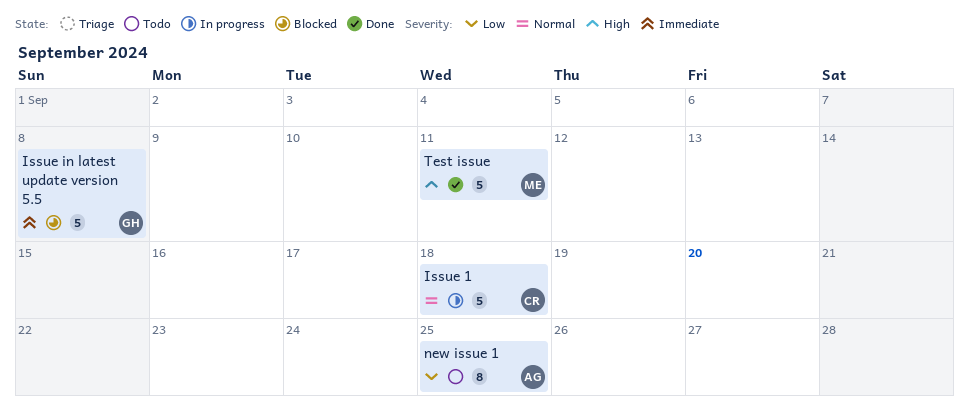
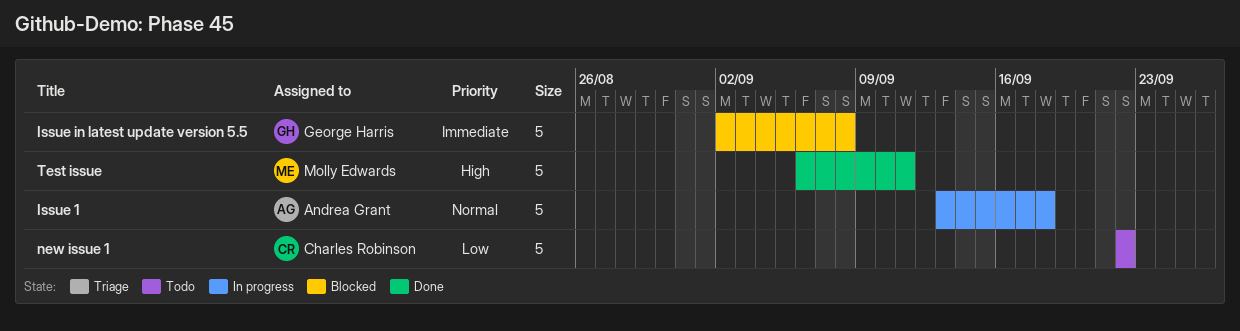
Issue 1, owner: Charles Robinson -> Andrea Grant
new issue 1, owner: Andrea Grant -> Charles Robinson
new issue 1, estimate: 8 -> 5
new issue 1, due: Sep 25 -> Sep 22

